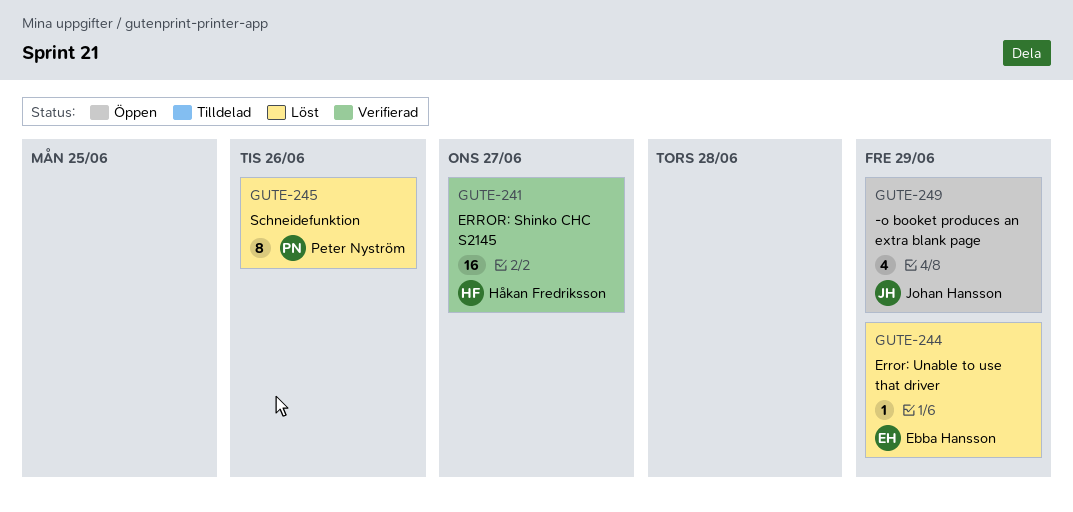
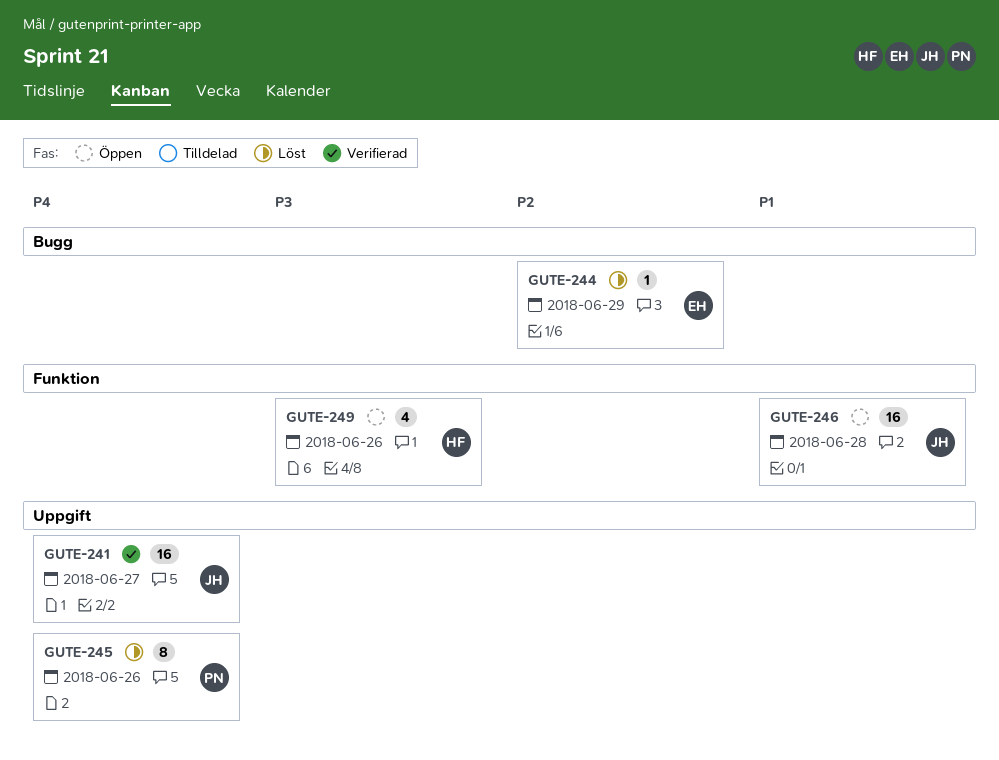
GUTE-241, owner: Håkan Fredriksson -> Johan Hansson
GUTE-246: none -> present
GUTE-249, owner: Johan Hansson -> Håkan Fredriksson
GUTE-249, due: Jun 29 -> Jun 26

